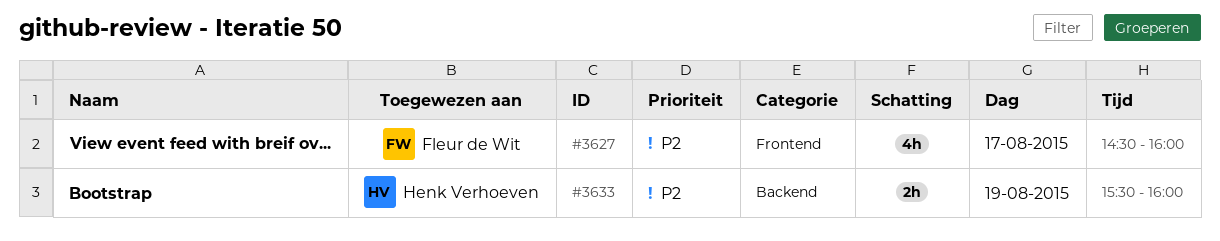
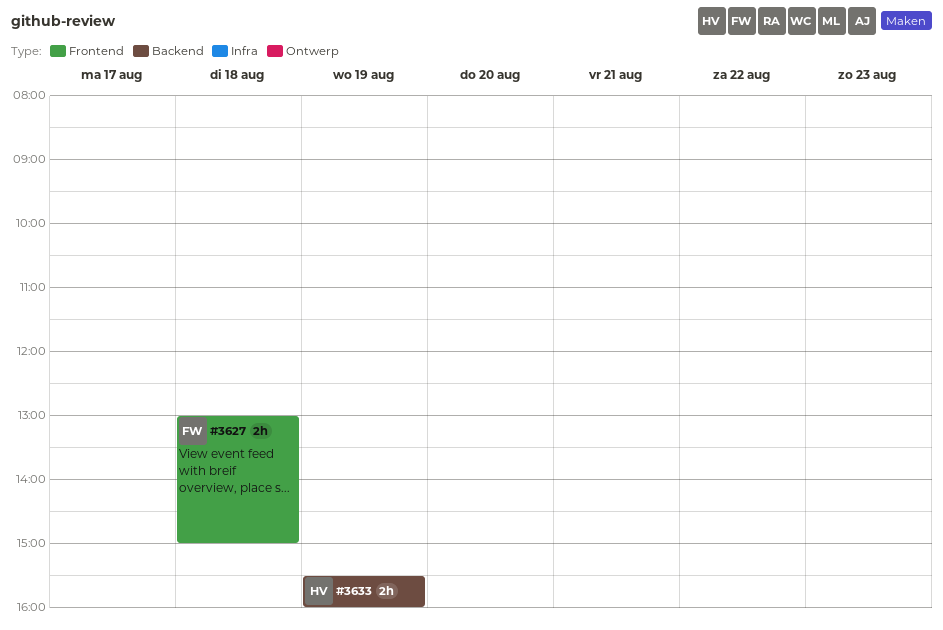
#3627, estimate: 4h -> 2h
#3627, day: Aug 17 -> Aug 18
#3627, begins: 14:30 -> 13:00
#3627, ends: 16:00 -> 15:00

